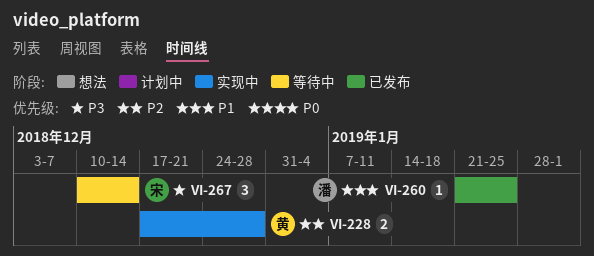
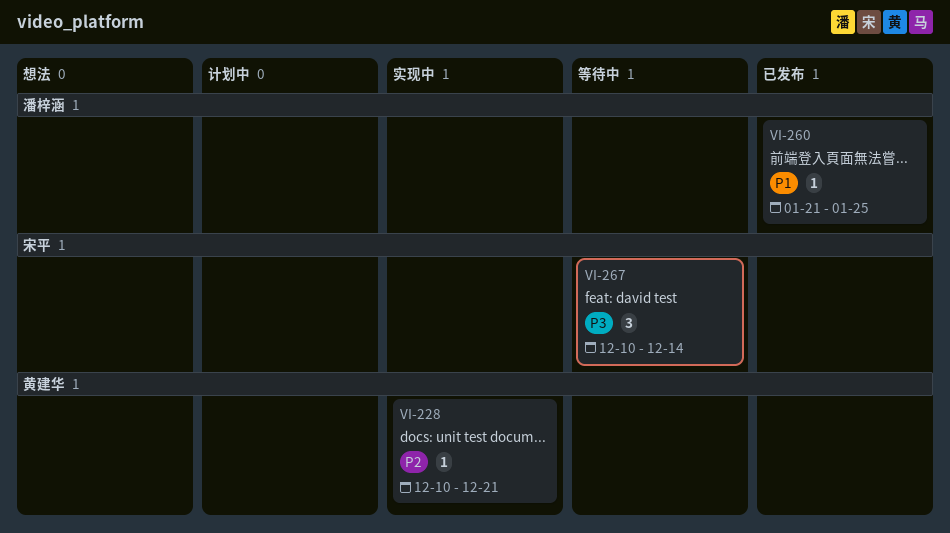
VI-228, estimate: 2 -> 1
VI-228, start: Dec 17 -> Dec 10
VI-228, due: Dec 28 -> Dec 21

